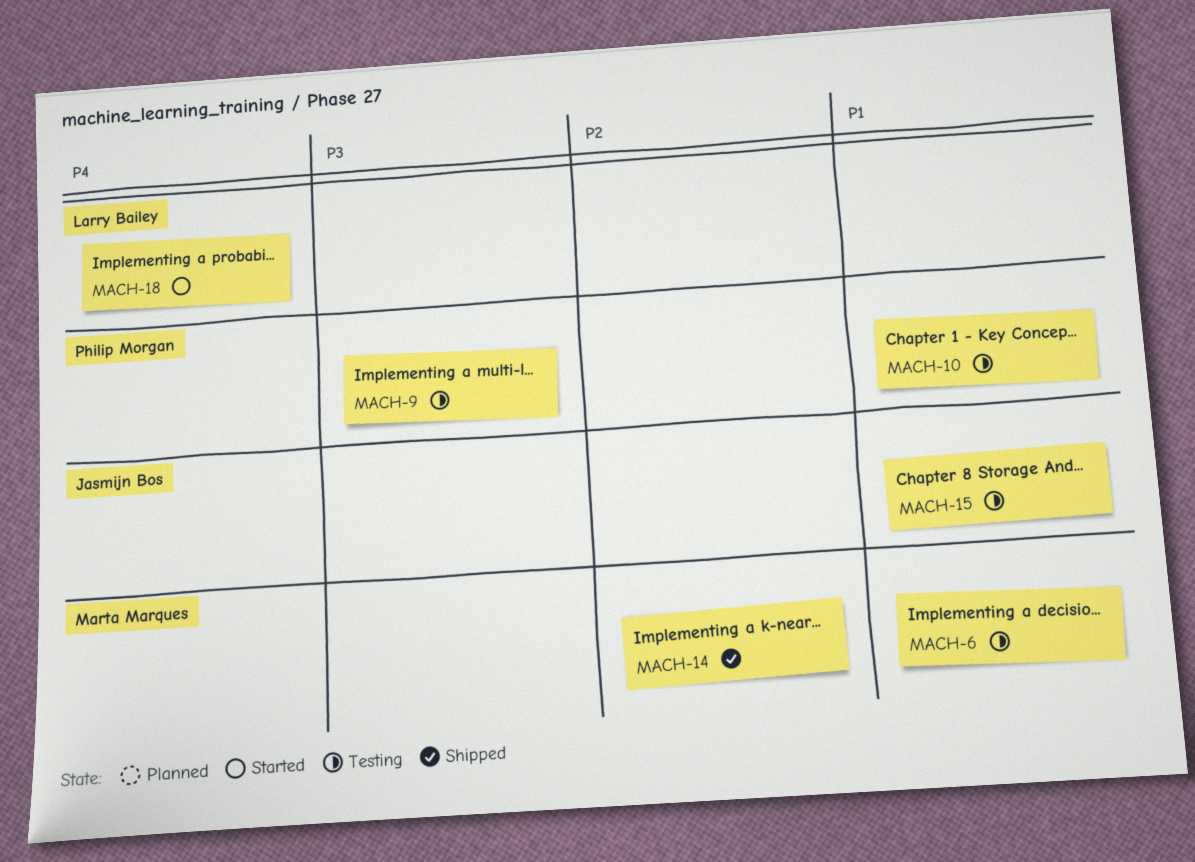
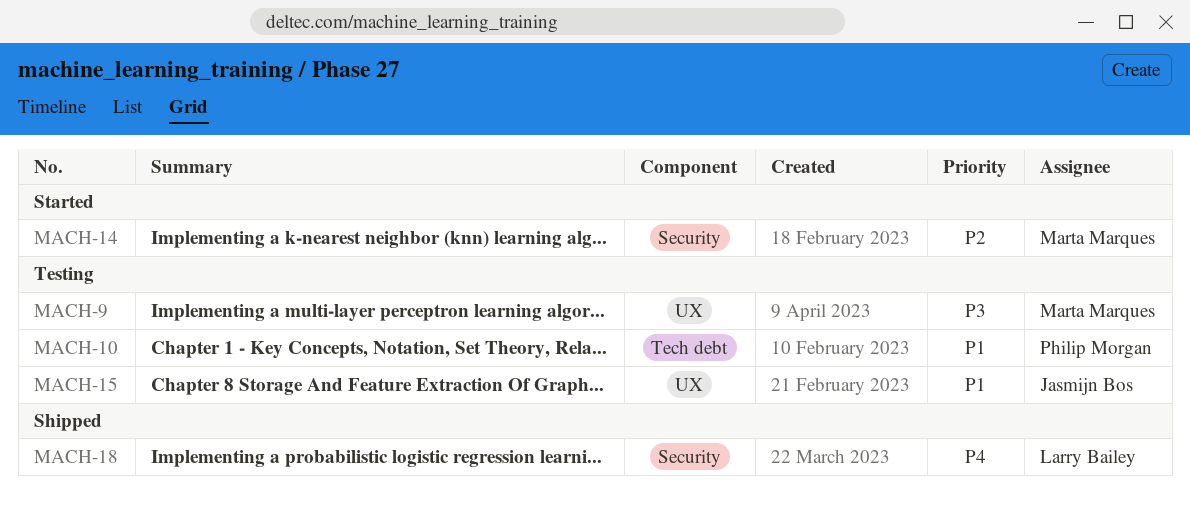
MACH-6: present -> none
MACH-9, owner: Philip Morgan -> Marta Marques
MACH-14, status: Shipped -> Started
MACH-18, status: Started -> Shipped

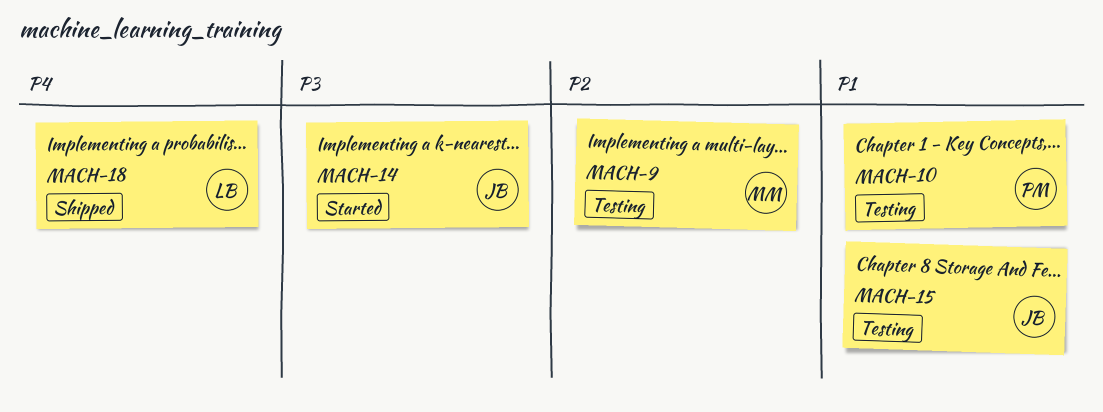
MACH-9, priority: P3 -> P2
MACH-14, owner: Marta Marques -> Jasmijn Bos
MACH-14, priority: P2 -> P3

